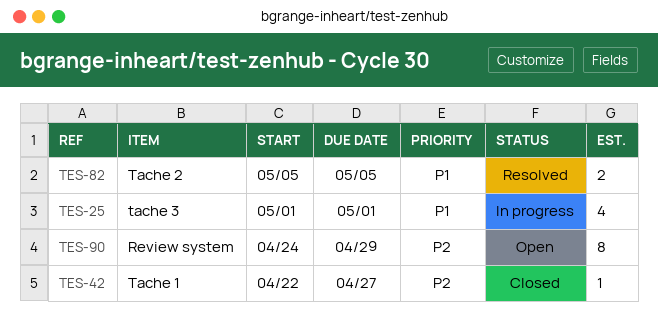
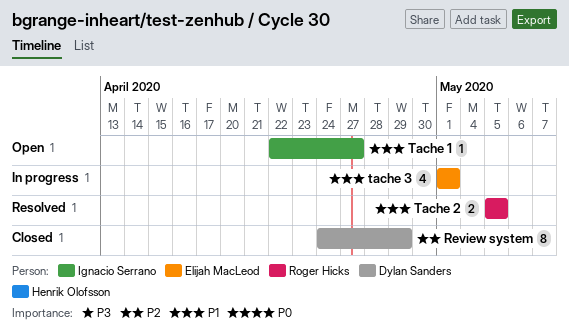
Review system, status: Open -> Closed
Tache 1, status: Closed -> Open
Tache 1, priority: P2 -> P1

